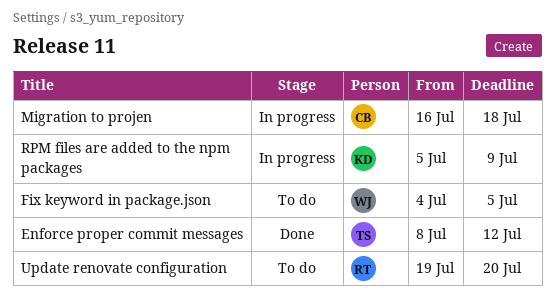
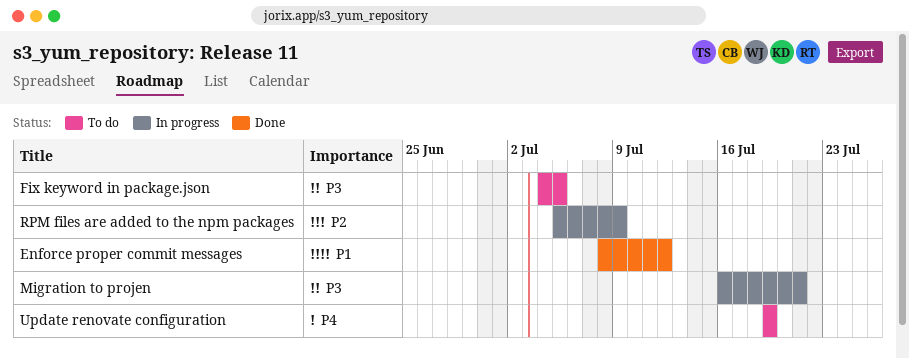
Migration to projen, due: Jul 18 -> Jul 21
Update renovate configuration, due: Jul 20 -> Jul 19

